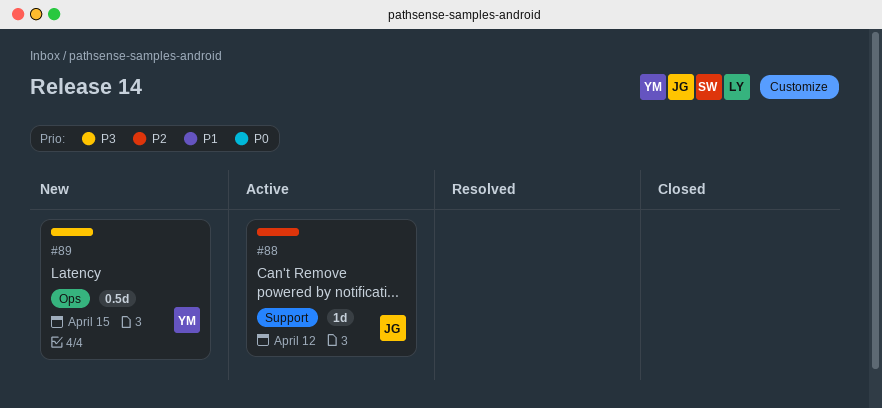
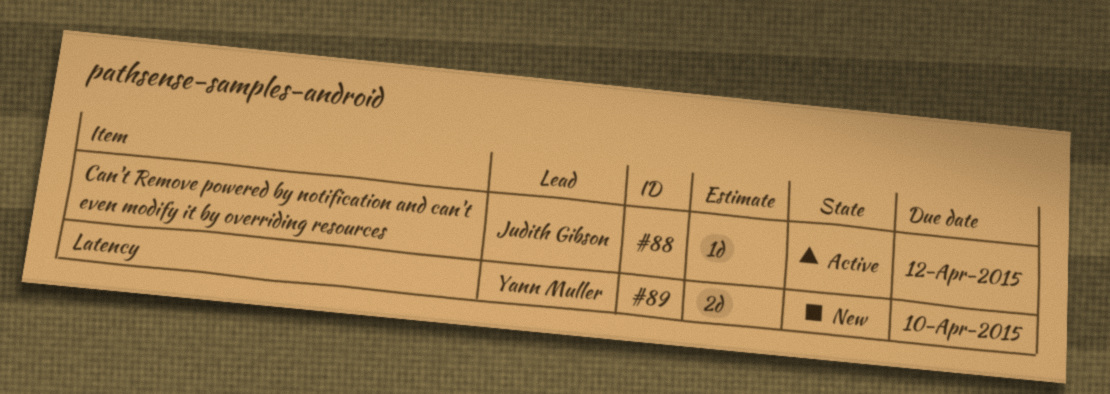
#89, estimate: 0.5d -> 2d
#89, due: Apr 15 -> Apr 10

